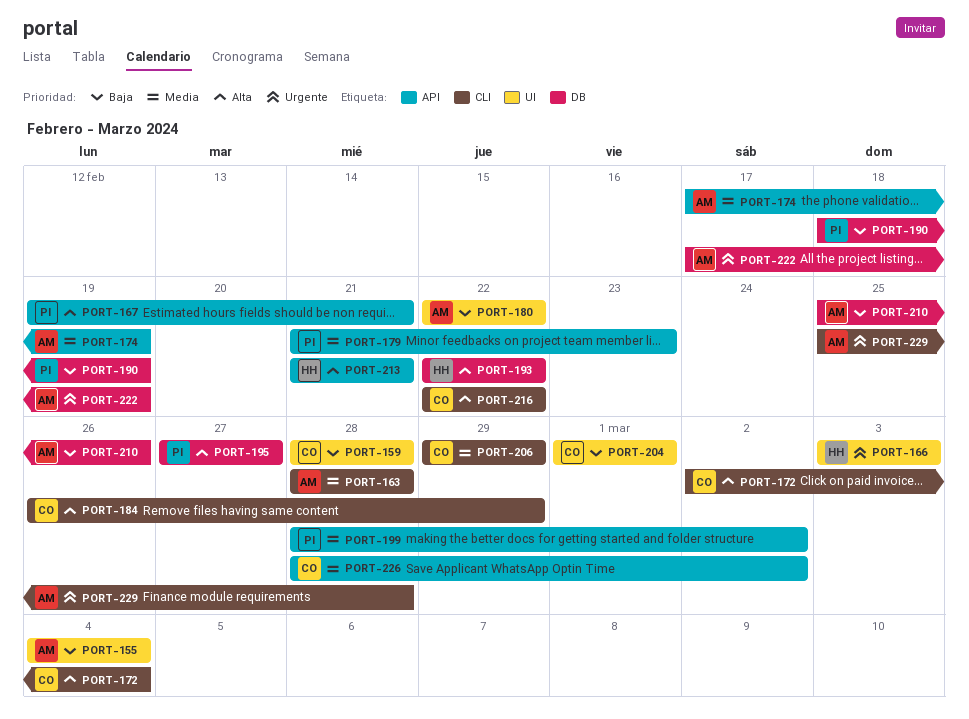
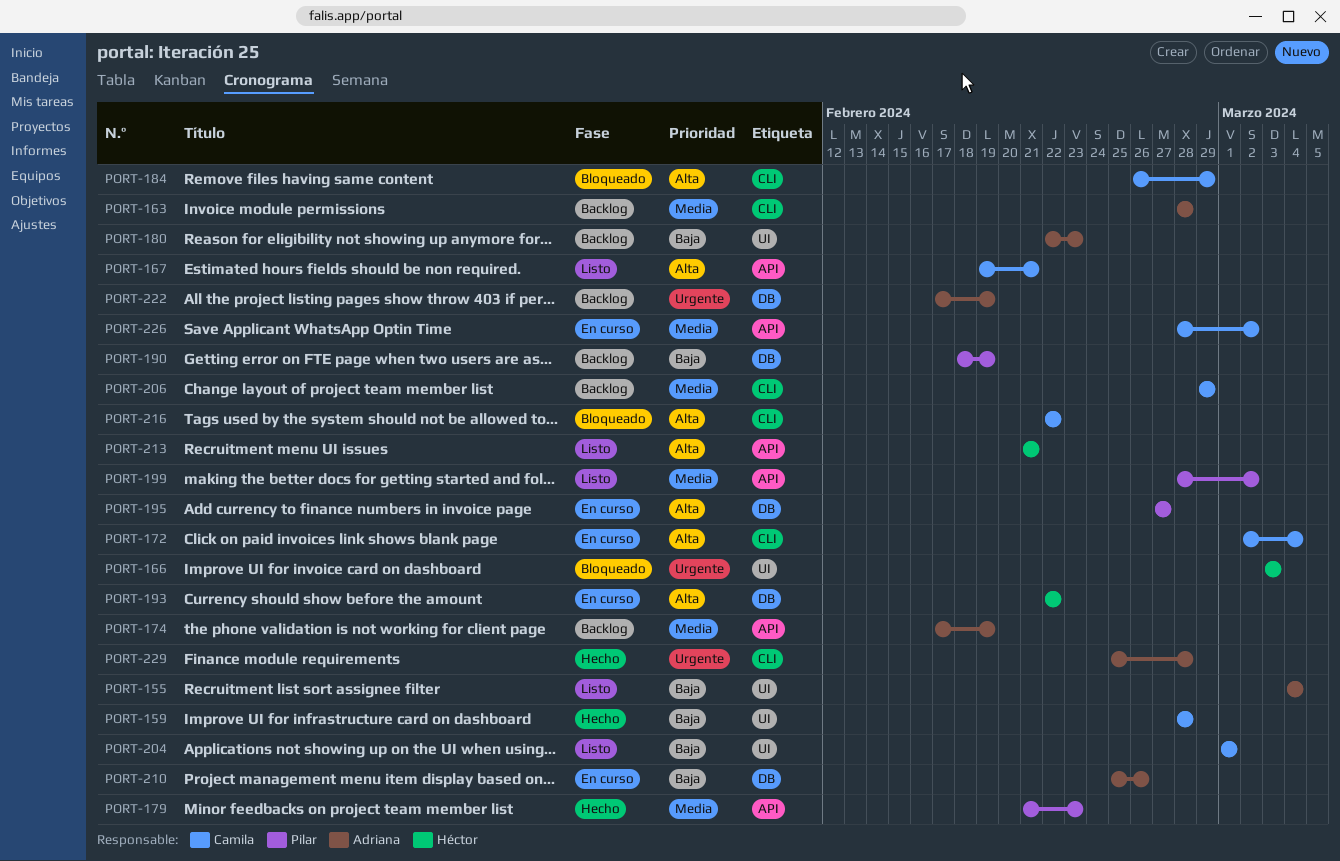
PORT-167, owner: Pilar -> Camila
PORT-180, due: Feb 22 -> Feb 23

